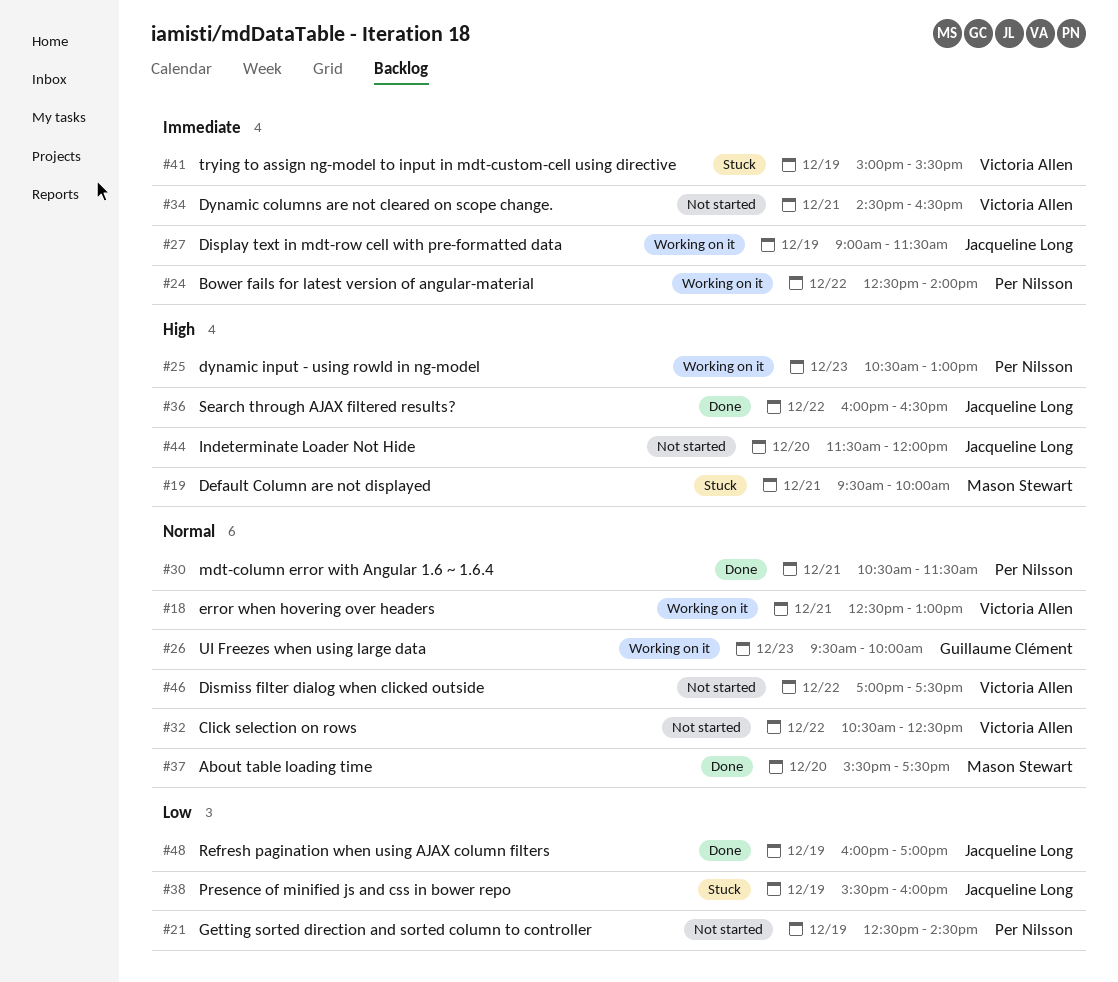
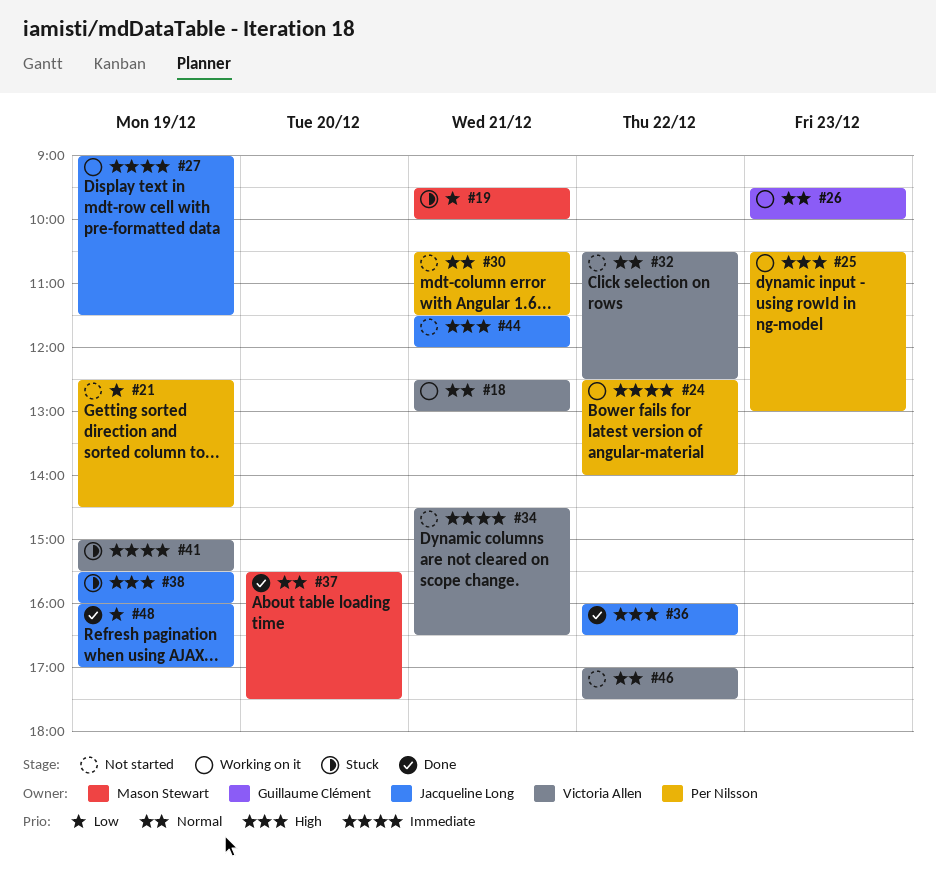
#19, priority: High -> Low
#30, status: Done -> Not started
#38, priority: Low -> High
#44, day: Dec 20 -> Dec 21

